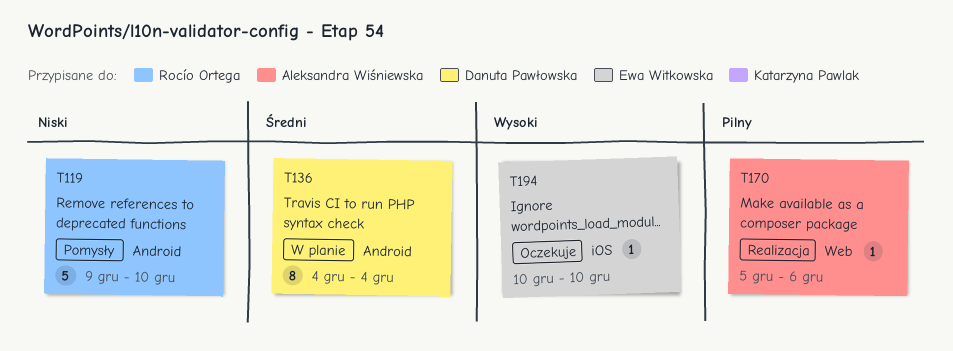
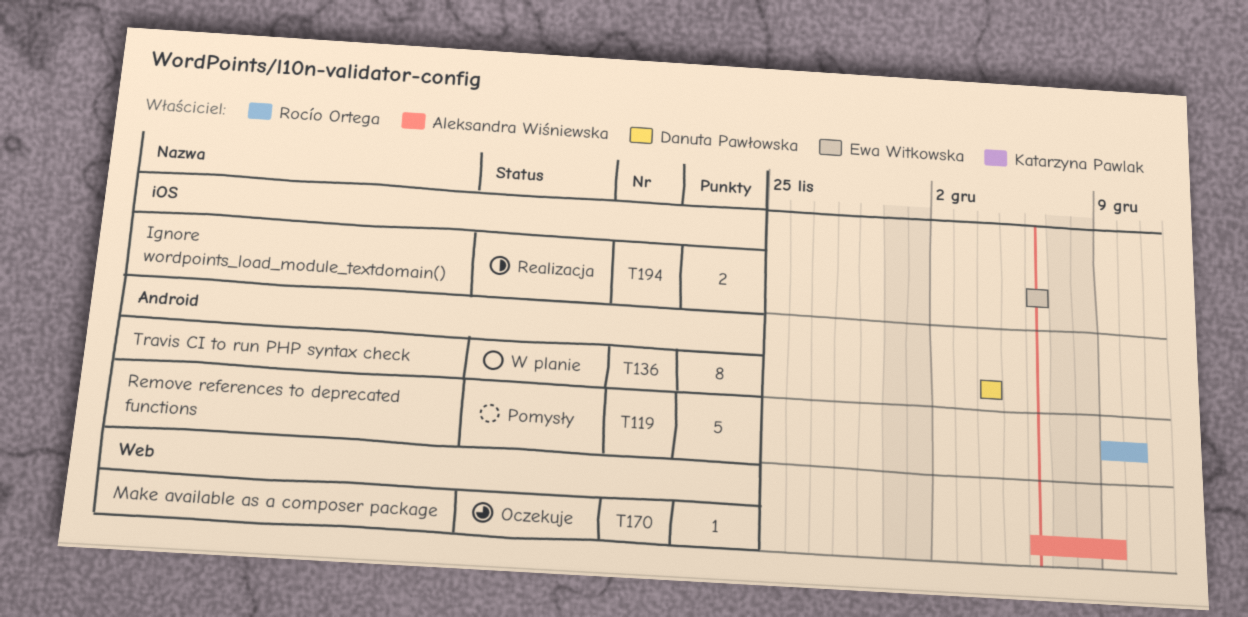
T170, status: Realizacja -> Oczekuje
T170, start: Dec 5 -> Dec 6
T170, due: Dec 6 -> Dec 9
T194, status: Oczekuje -> Realizacja
T194, estimate: 1 -> 2
T194, start: Dec 10 -> Dec 6
T194, due: Dec 10 -> Dec 6

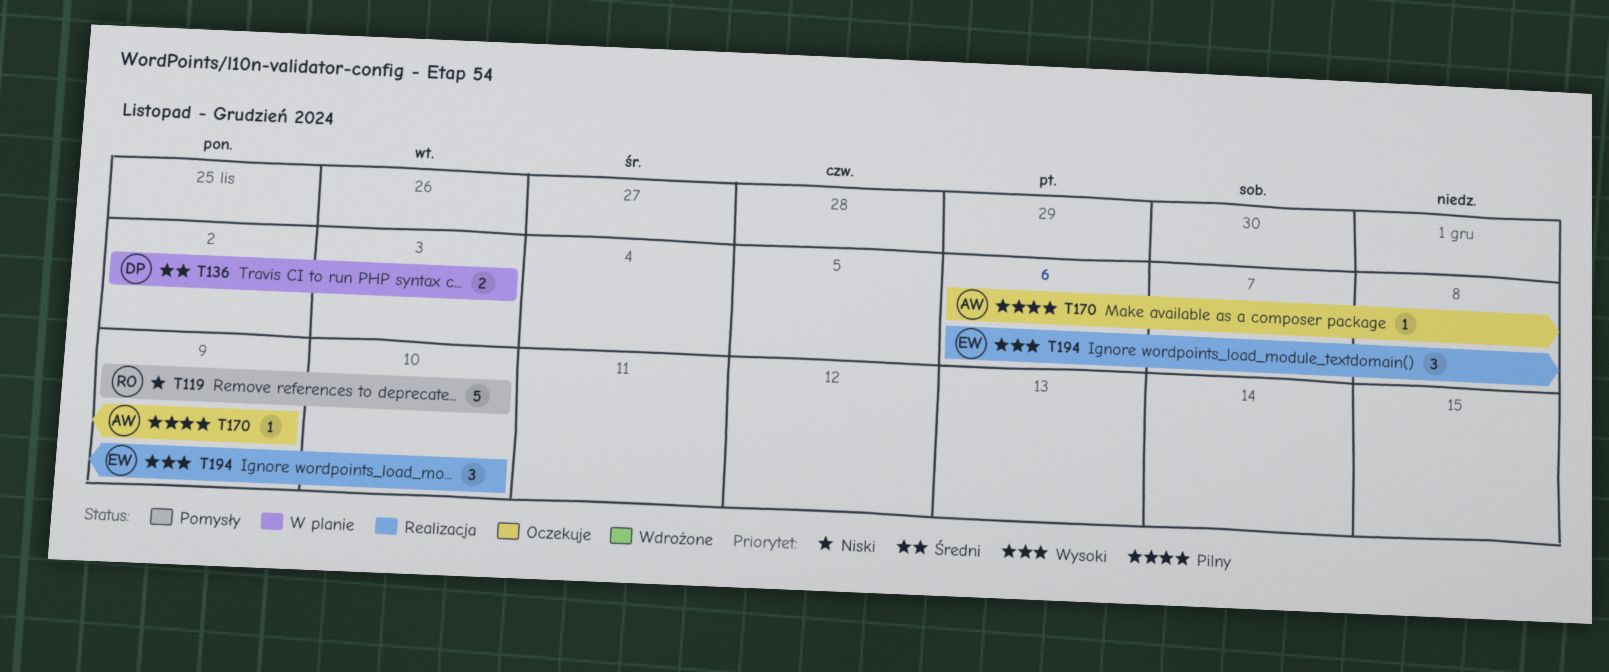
T136, estimate: 8 -> 2
T136, start: Dec 4 -> Dec 2
T136, due: Dec 4 -> Dec 3
T194, estimate: 2 -> 3
T194, due: Dec 6 -> Dec 10

